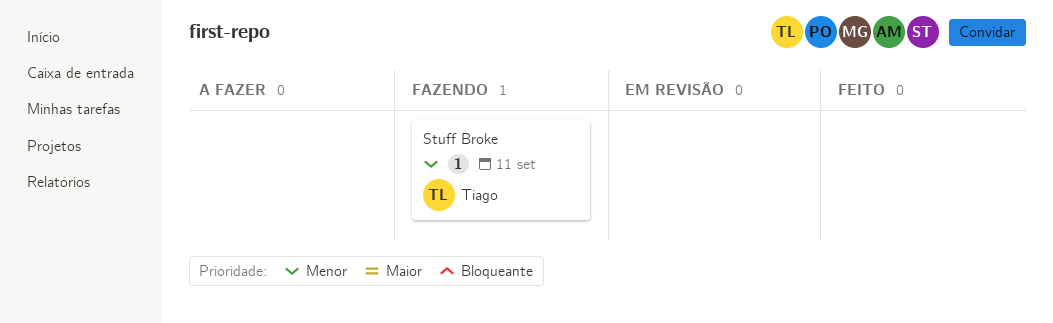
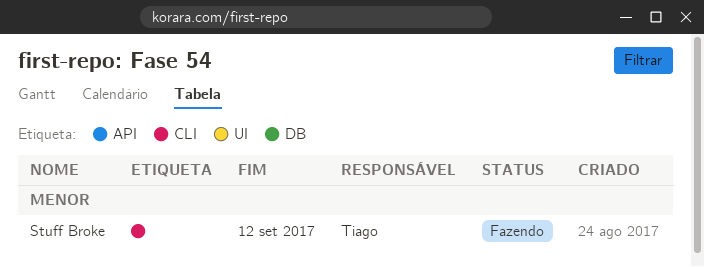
Stuff Broke, due: Sep 11 -> Sep 12

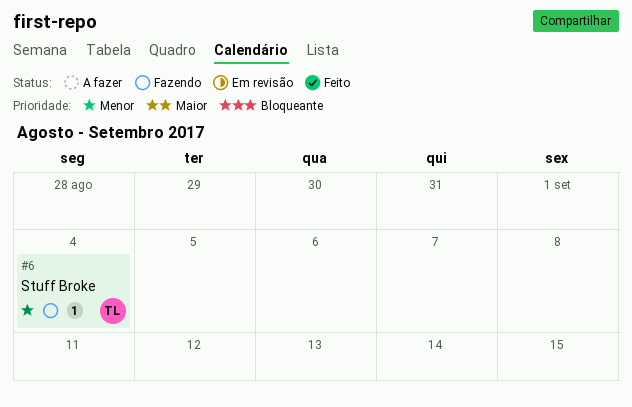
Stuff Broke, due: Sep 12 -> Sep 4

